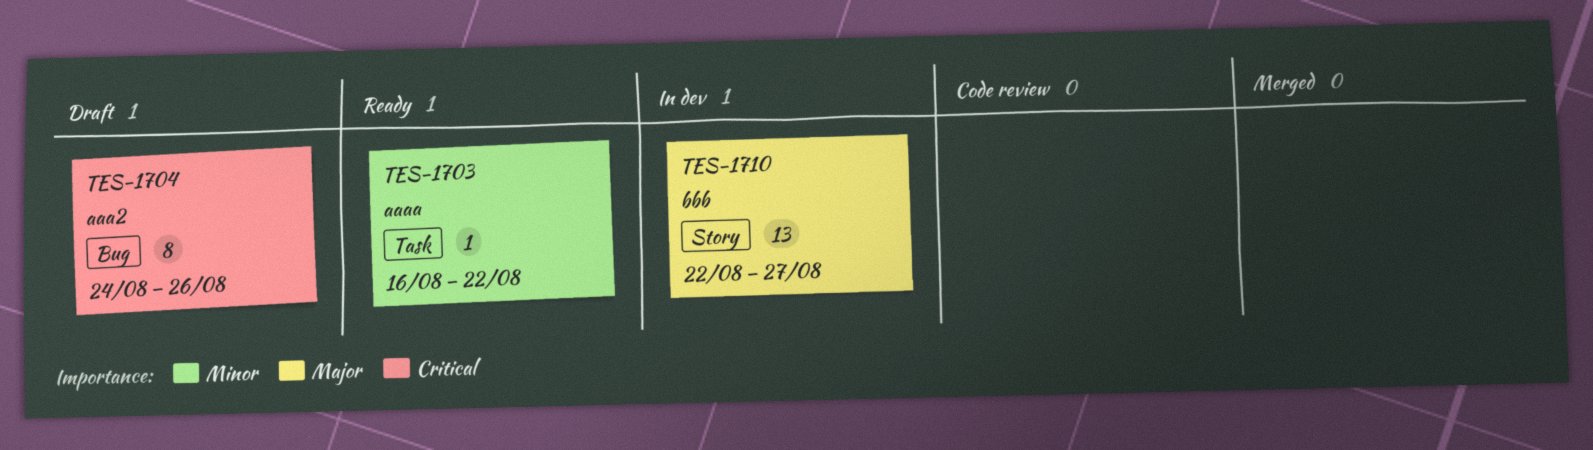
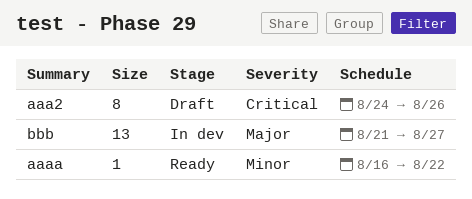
bbb, start: Aug 22 -> Aug 21

